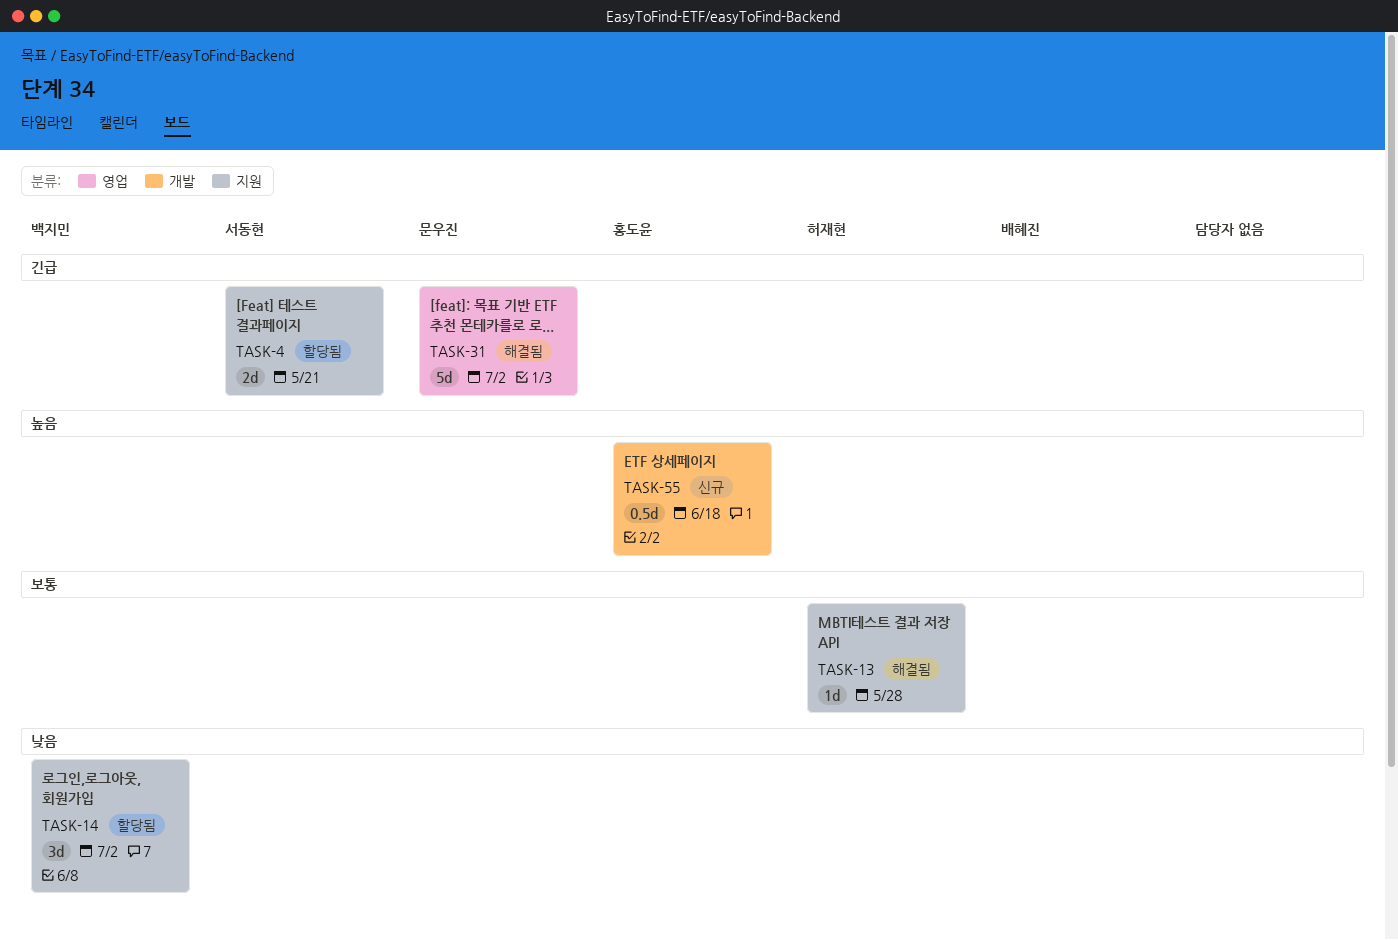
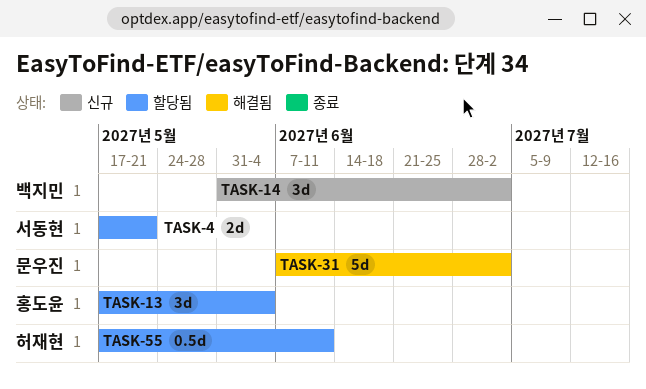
TASK-13, status: 해결됨 -> 할당됨
TASK-13, owner: 허재현 -> 홍도윤
TASK-13, estimate: 1d -> 3d
TASK-13, due: May 28 -> Jun 4
TASK-14, status: 할당됨 -> 신규
TASK-55, status: 신규 -> 할당됨
TASK-55, owner: 홍도윤 -> 허재현
TASK-55, due: Jun 18 -> Jun 11

